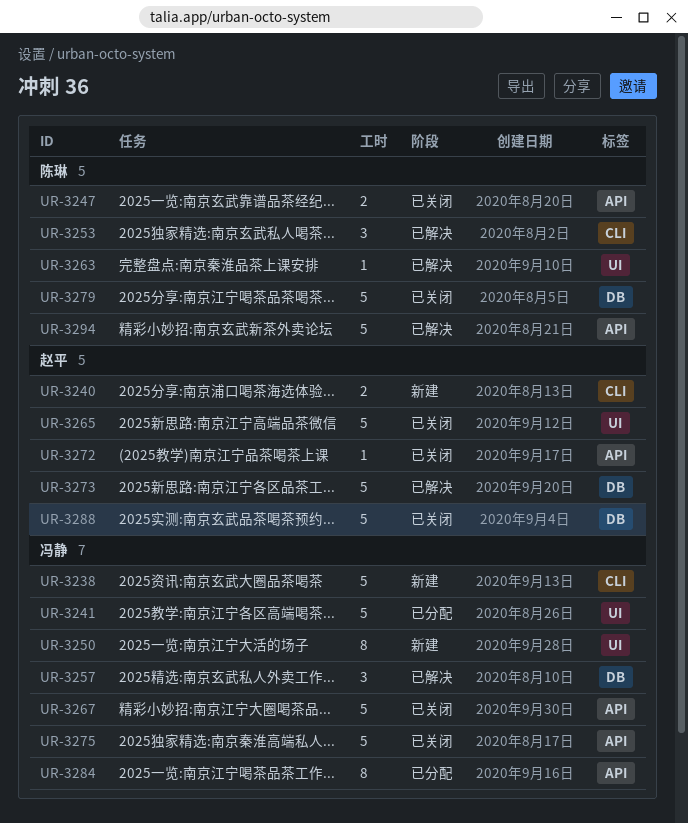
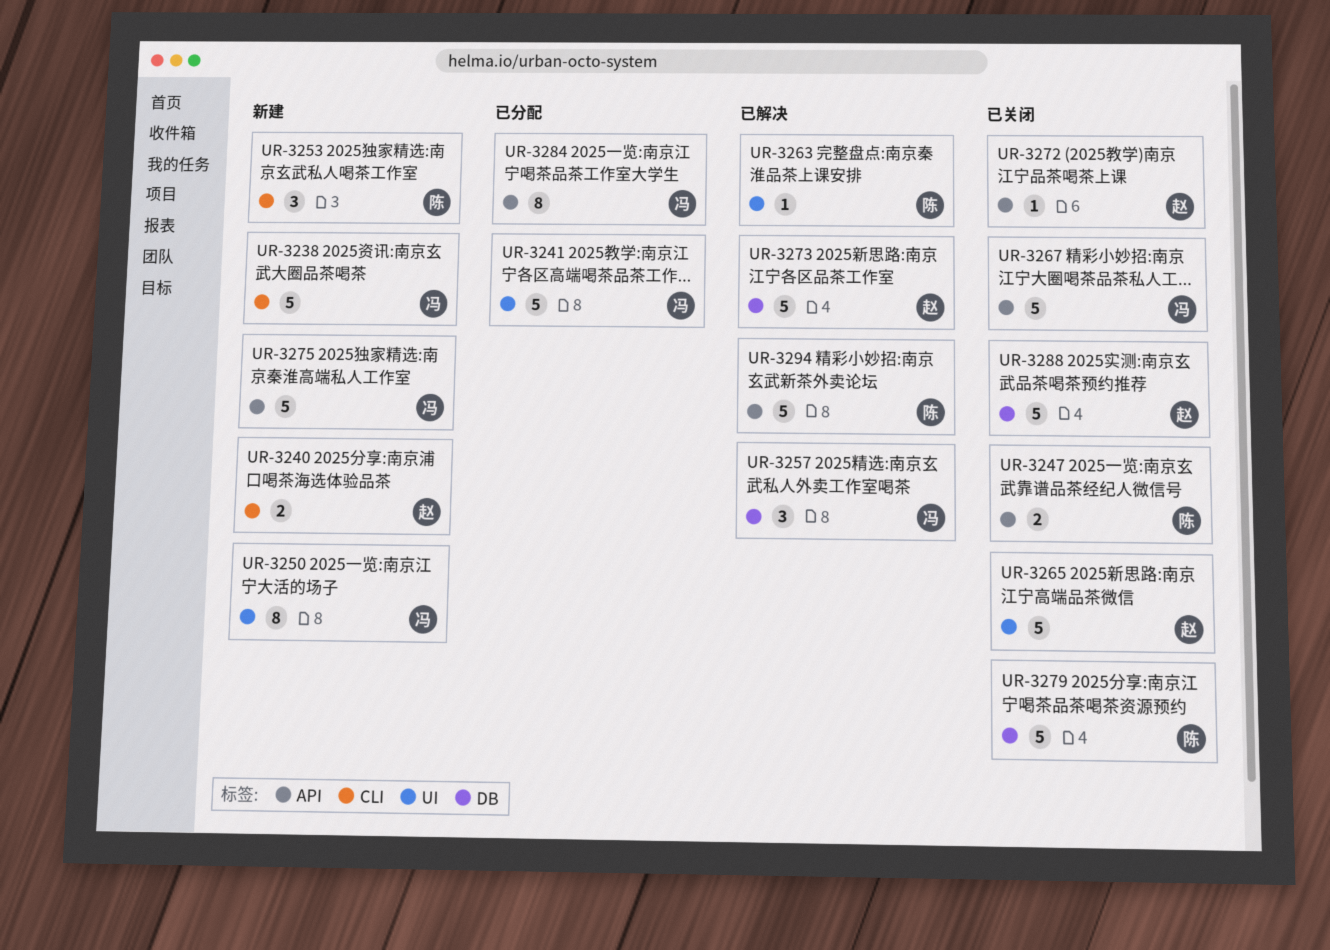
UR-3253, status: 已解决 -> 新建
UR-3275, status: 已关闭 -> 新建

